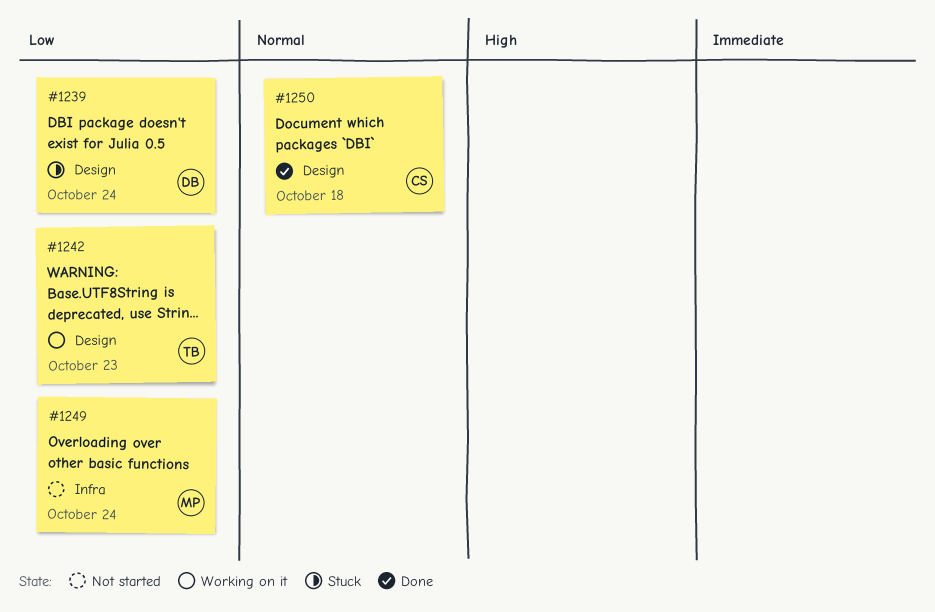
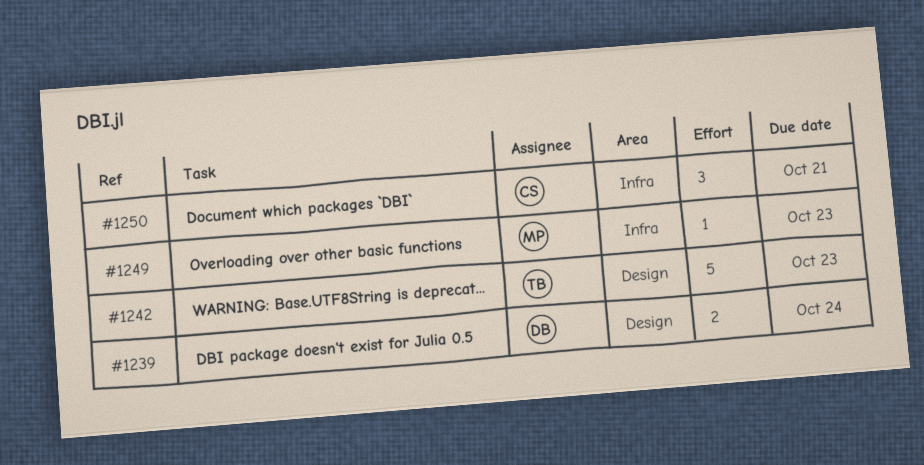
#1249, due: Oct 24 -> Oct 23
#1250, label: Design -> Infra
#1250, due: Oct 18 -> Oct 21

